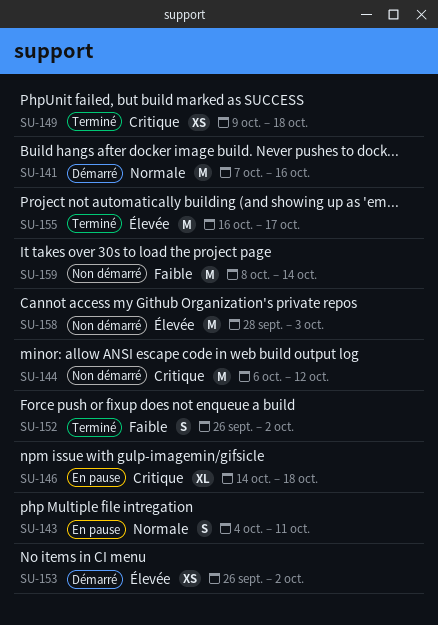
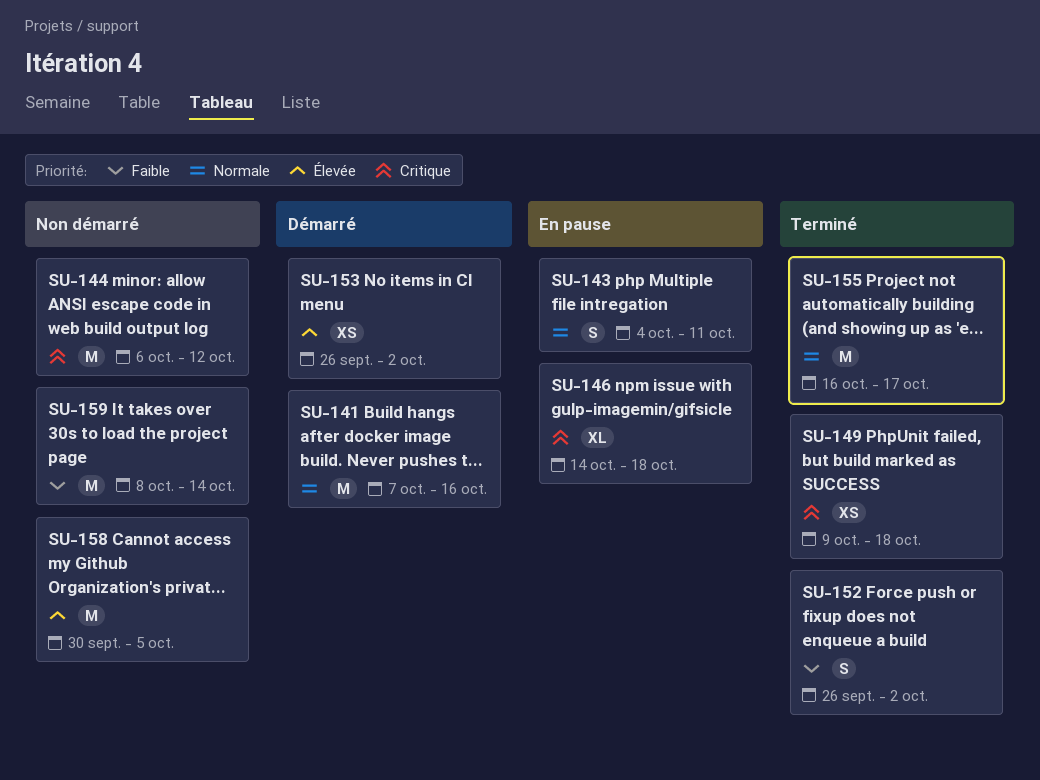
SU-155, priority: Élevée -> Normale
SU-158, start: Sep 28 -> Sep 30
SU-158, due: Oct 3 -> Oct 5

